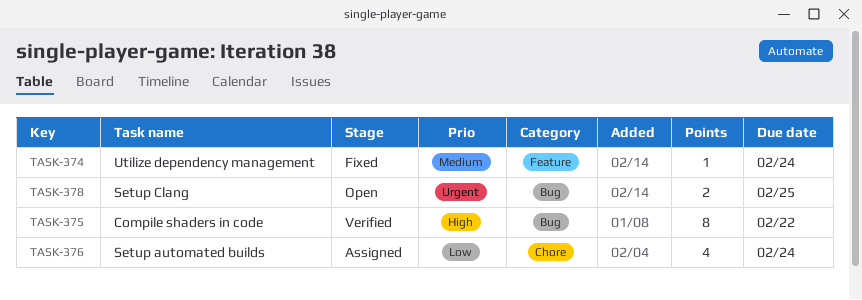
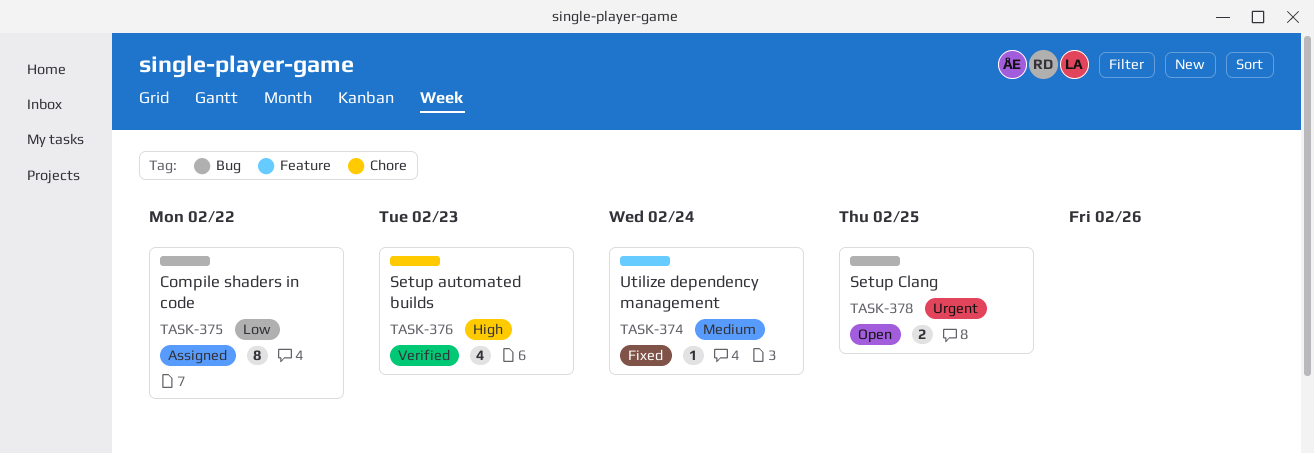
TASK-375, status: Verified -> Assigned
TASK-375, priority: High -> Low
TASK-376, status: Assigned -> Verified
TASK-376, priority: Low -> High
TASK-376, due: Feb 24 -> Feb 23

